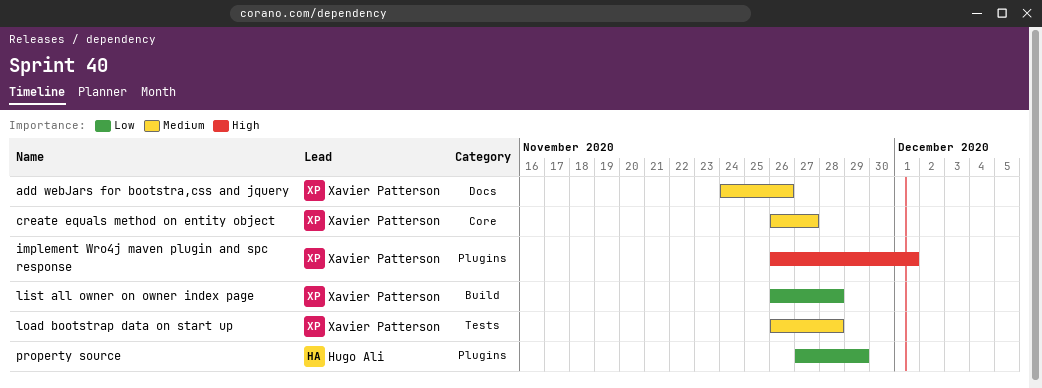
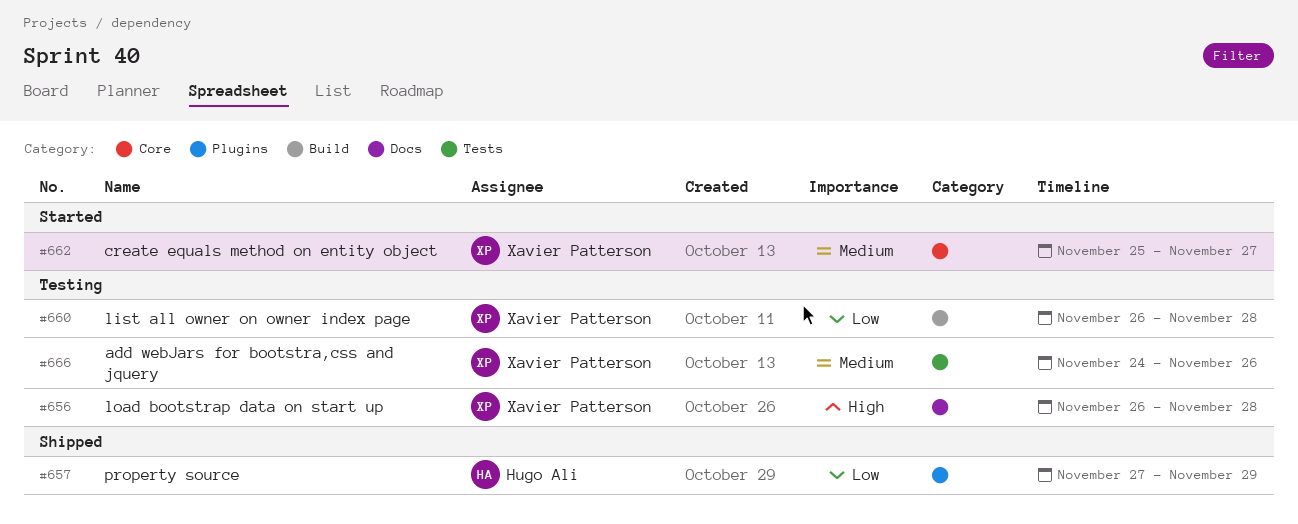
add webJars for bootstra,css and jquery, label: Docs -> Tests
create equals method on entity object, start: Nov 26 -> Nov 25
implement Wro4j maven plugin and spc response: present -> none
load bootstrap data on start up, priority: Medium -> High
load bootstrap data on start up, label: Tests -> Docs

